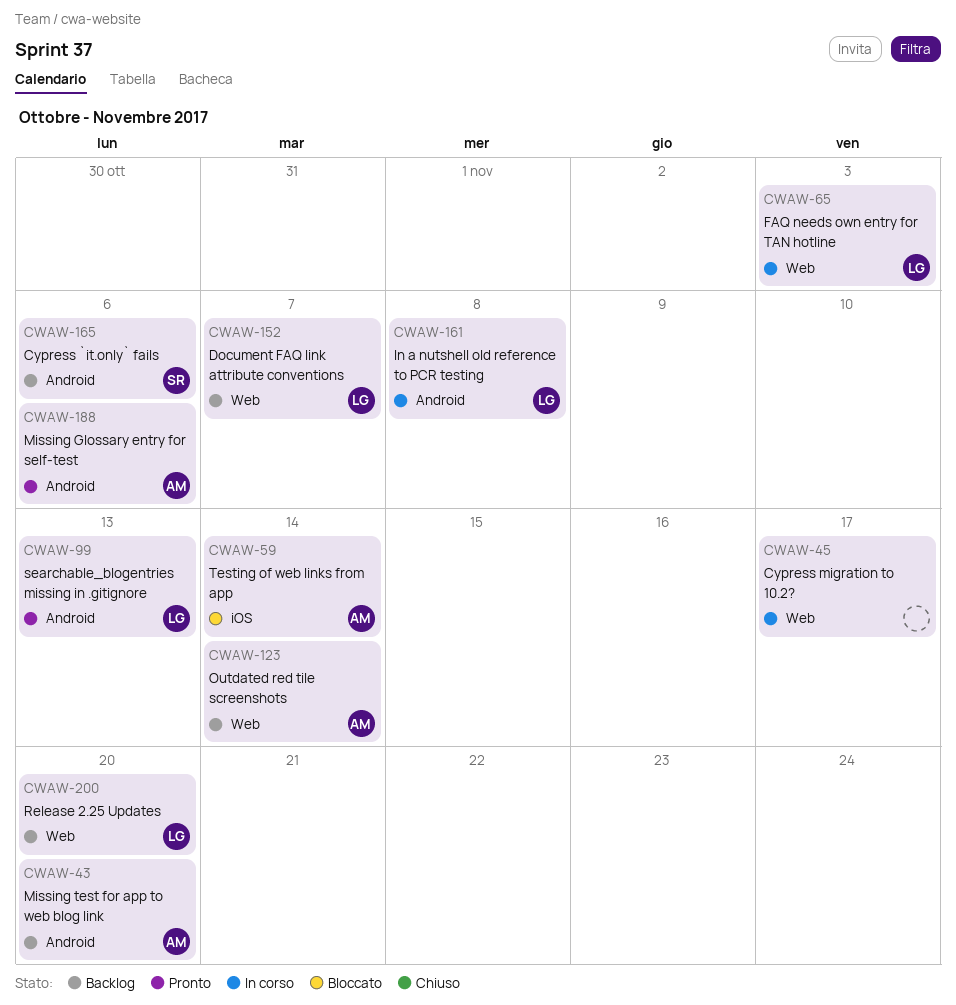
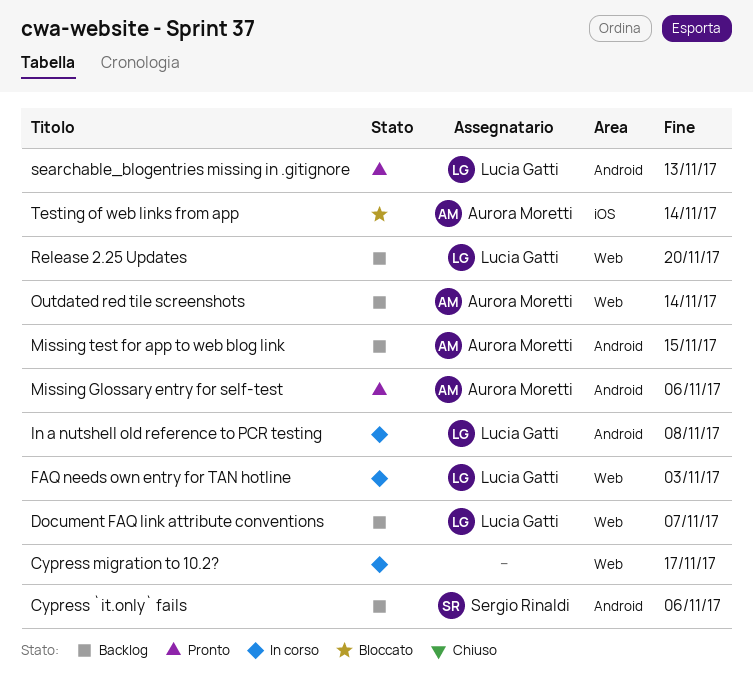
Missing test for app to web blog link, due: Nov 20 -> Nov 15

